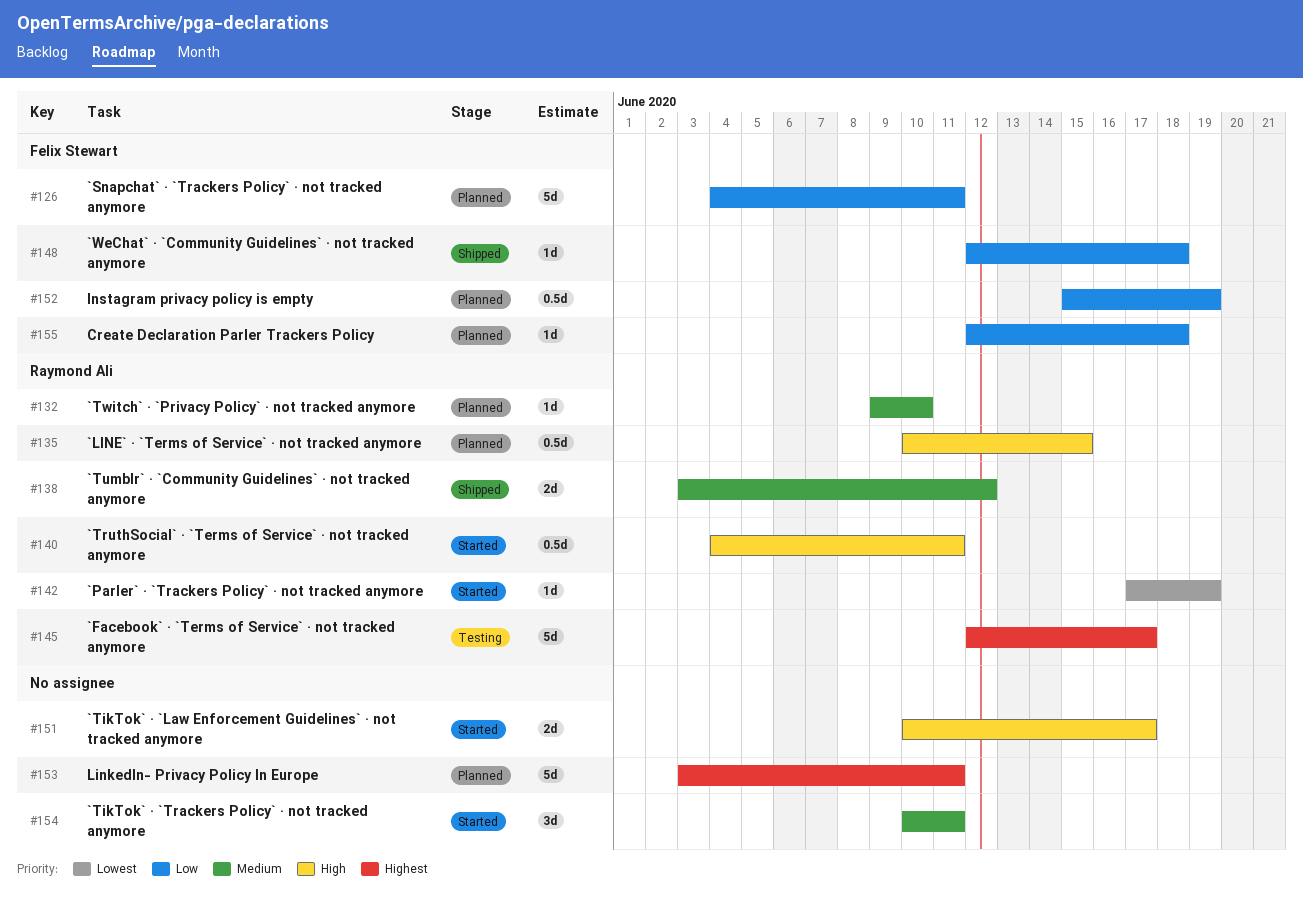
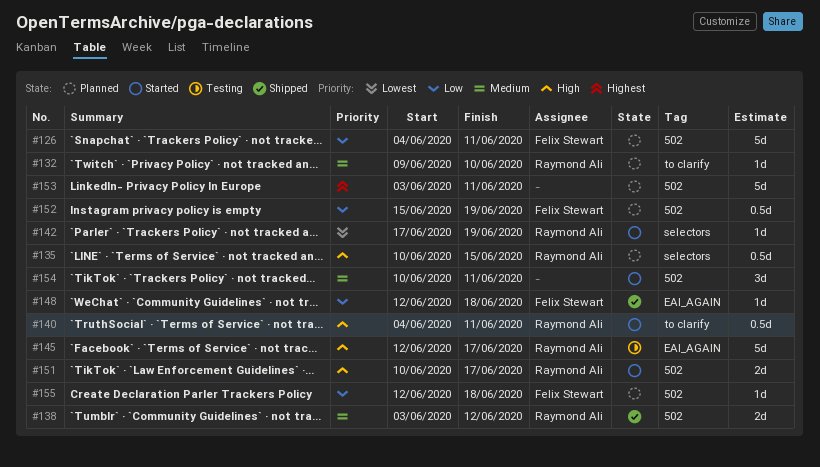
#145, priority: Highest -> High
#151, owner: none -> Raymond Ali

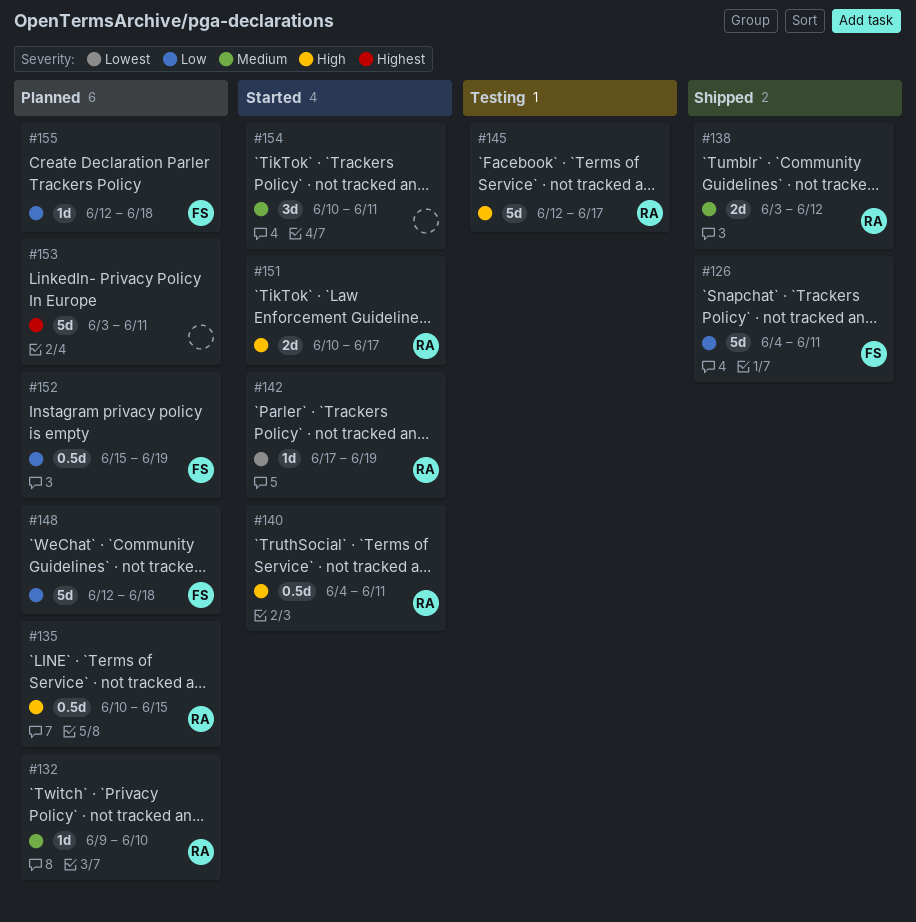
#126, status: Planned -> Shipped
#148, status: Shipped -> Planned
#148, estimate: 1d -> 5d

